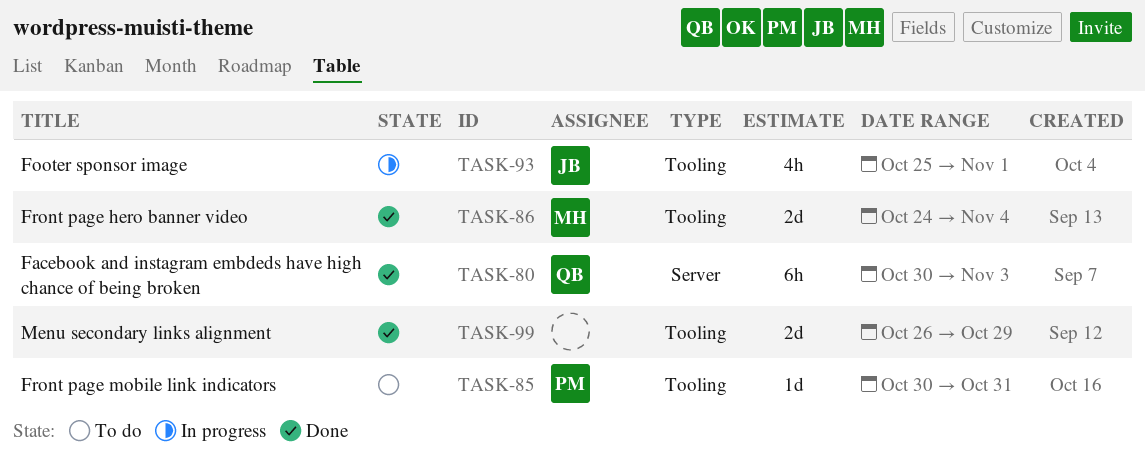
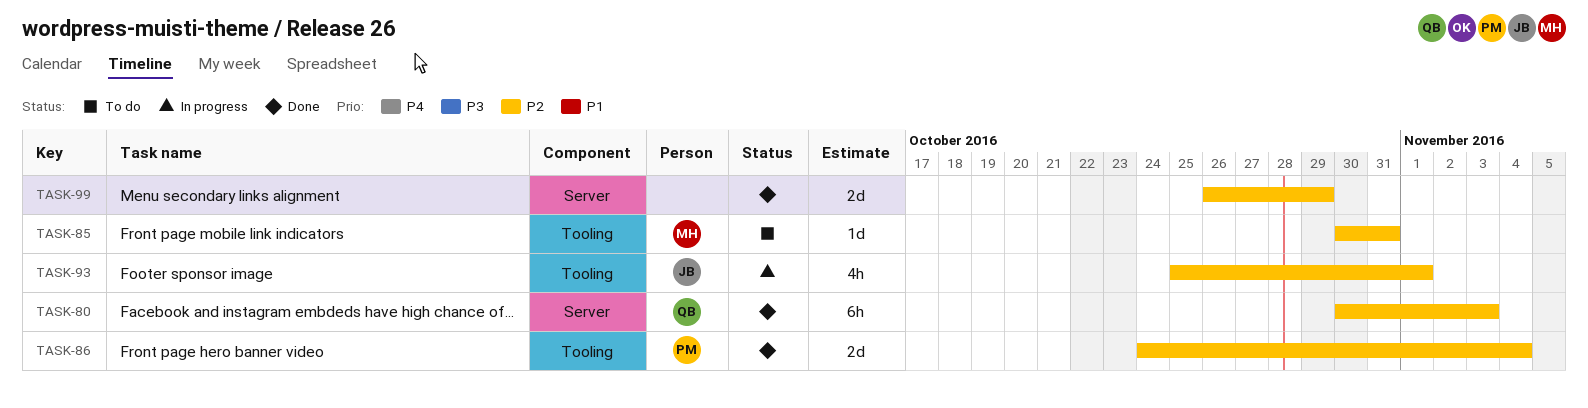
TASK-85, owner: PM -> MH
TASK-86, owner: MH -> PM
TASK-99, label: Tooling -> Server

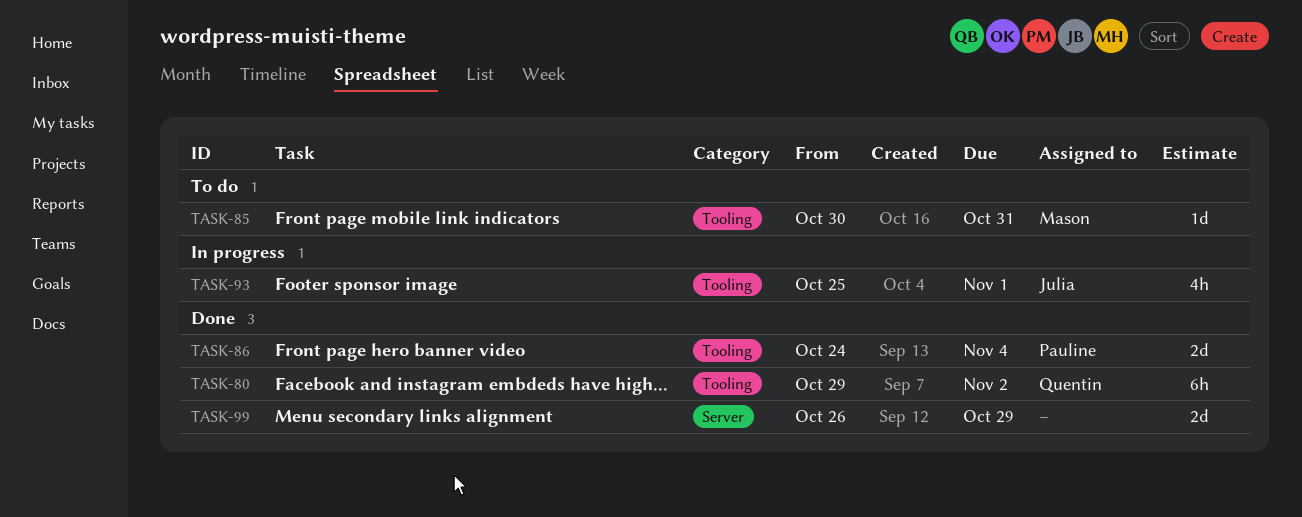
TASK-80, label: Server -> Tooling
TASK-80, start: Oct 30 -> Oct 29
TASK-80, due: Nov 3 -> Nov 2

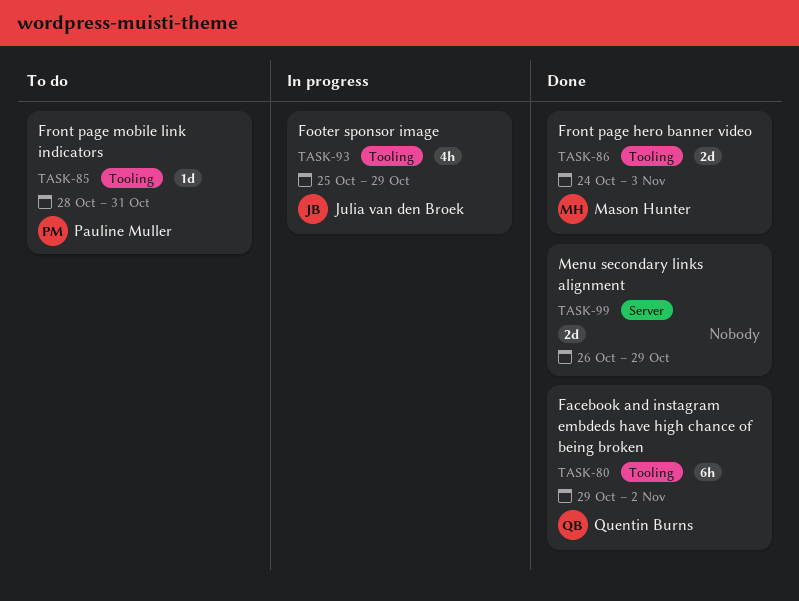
TASK-85, owner: Mason Hunter -> Pauline Muller
TASK-85, start: Oct 30 -> Oct 28
TASK-86, owner: Pauline Muller -> Mason Hunter
TASK-86, due: Nov 4 -> Nov 3
TASK-93, due: Nov 1 -> Oct 29

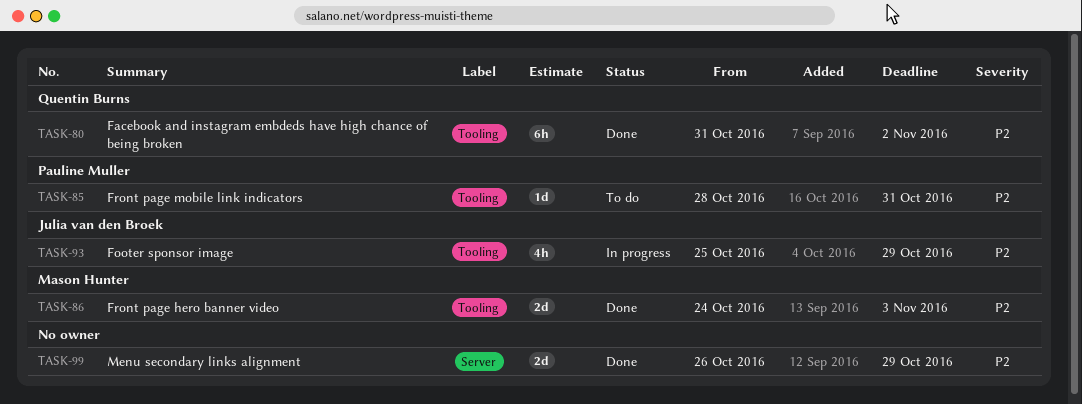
TASK-80, start: Oct 29 -> Oct 31

